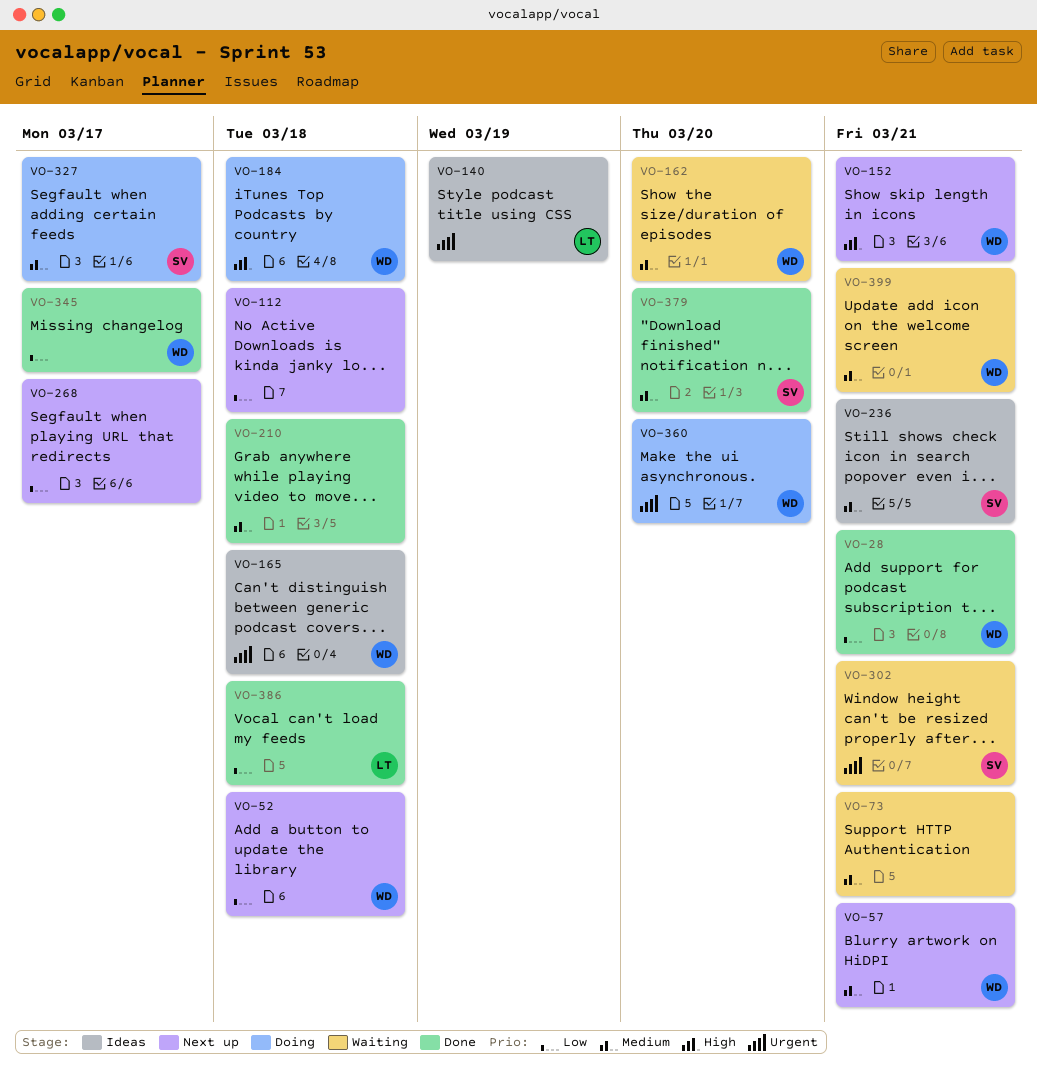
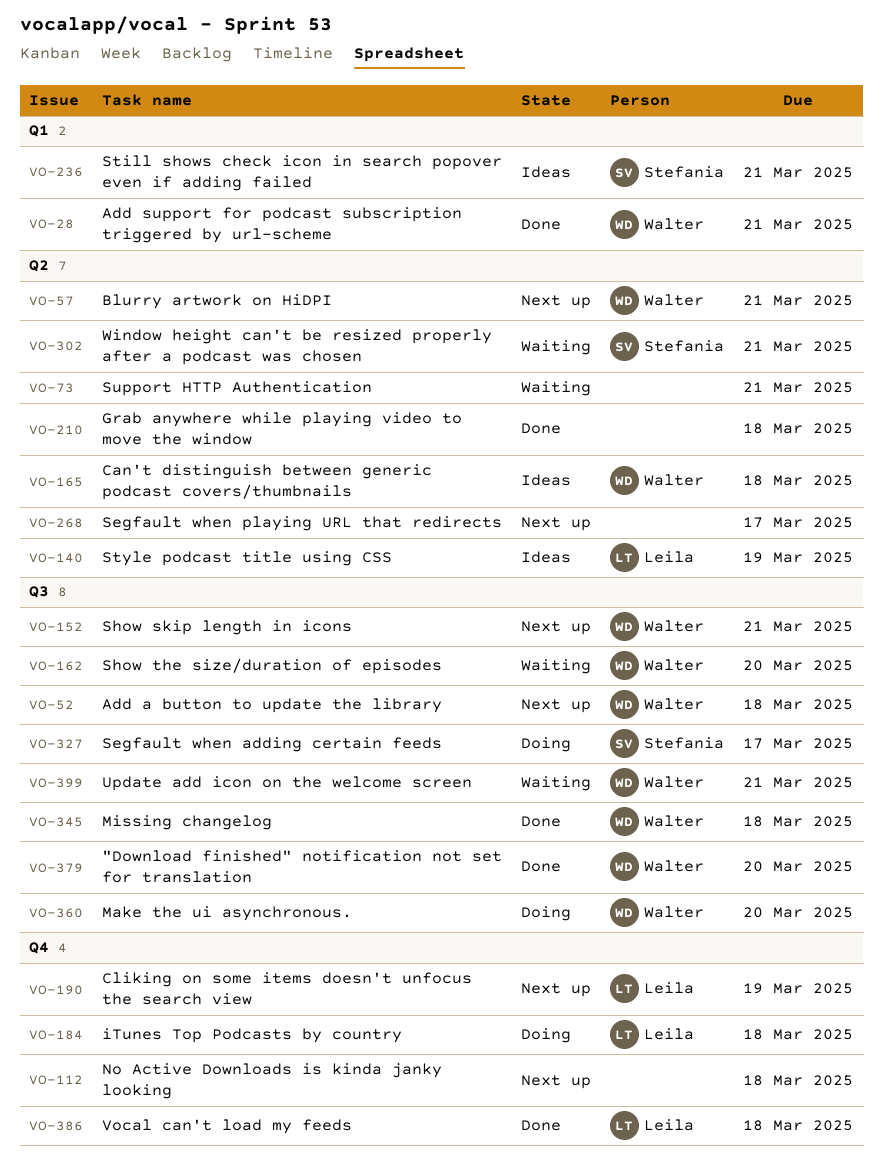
VO-184, owner: Walter -> Leila
VO-190: none -> present
VO-345, due: Mar 17 -> Mar 18
VO-379, owner: Stefania -> Walter

